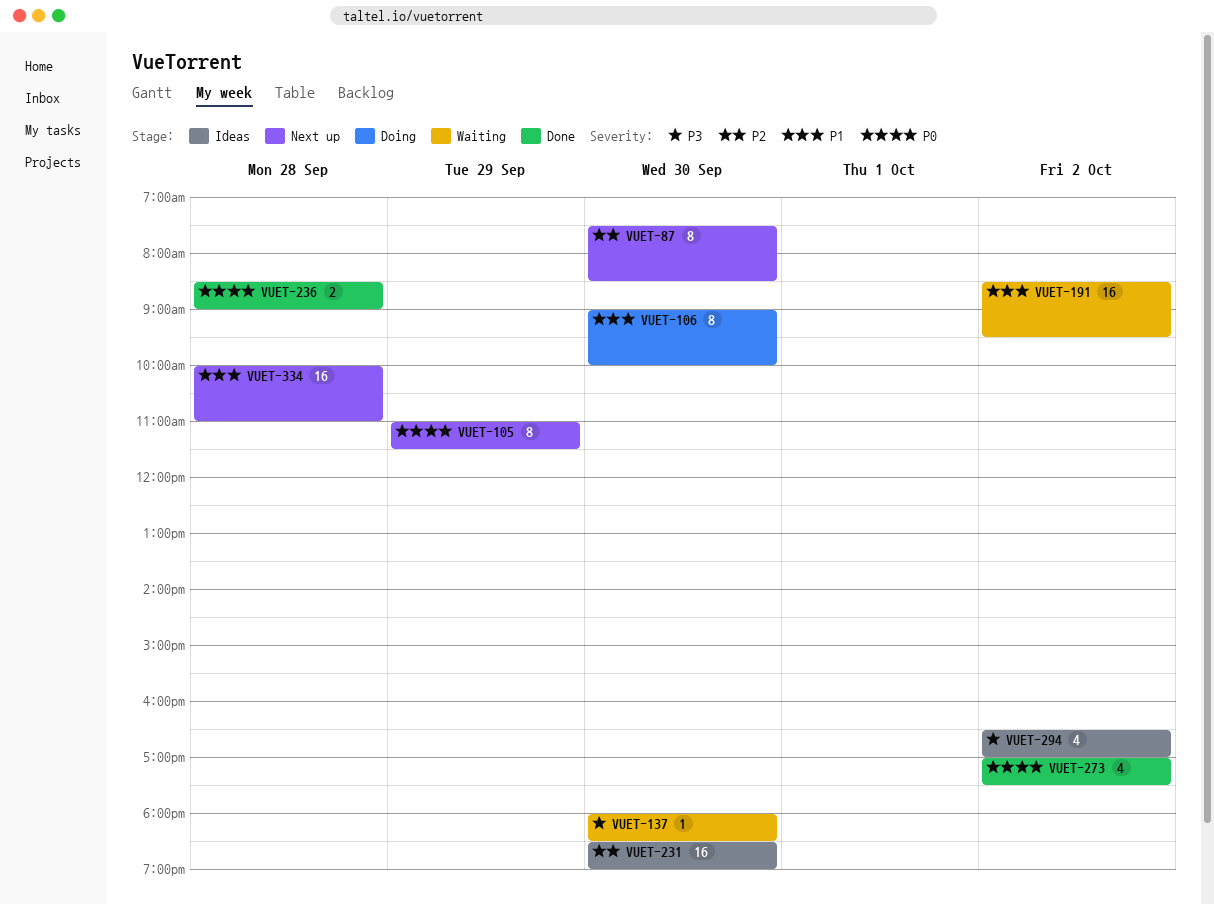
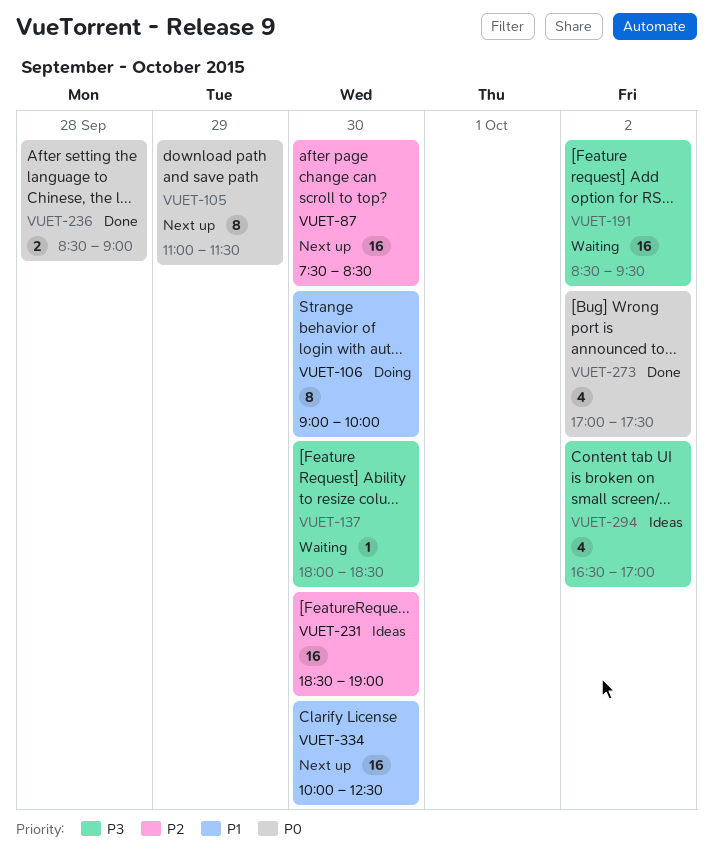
VUET-87, estimate: 8 -> 16
VUET-191, priority: P1 -> P3
VUET-334, day: Sep 28 -> Sep 30
VUET-334, ends: 11:00 -> 12:30

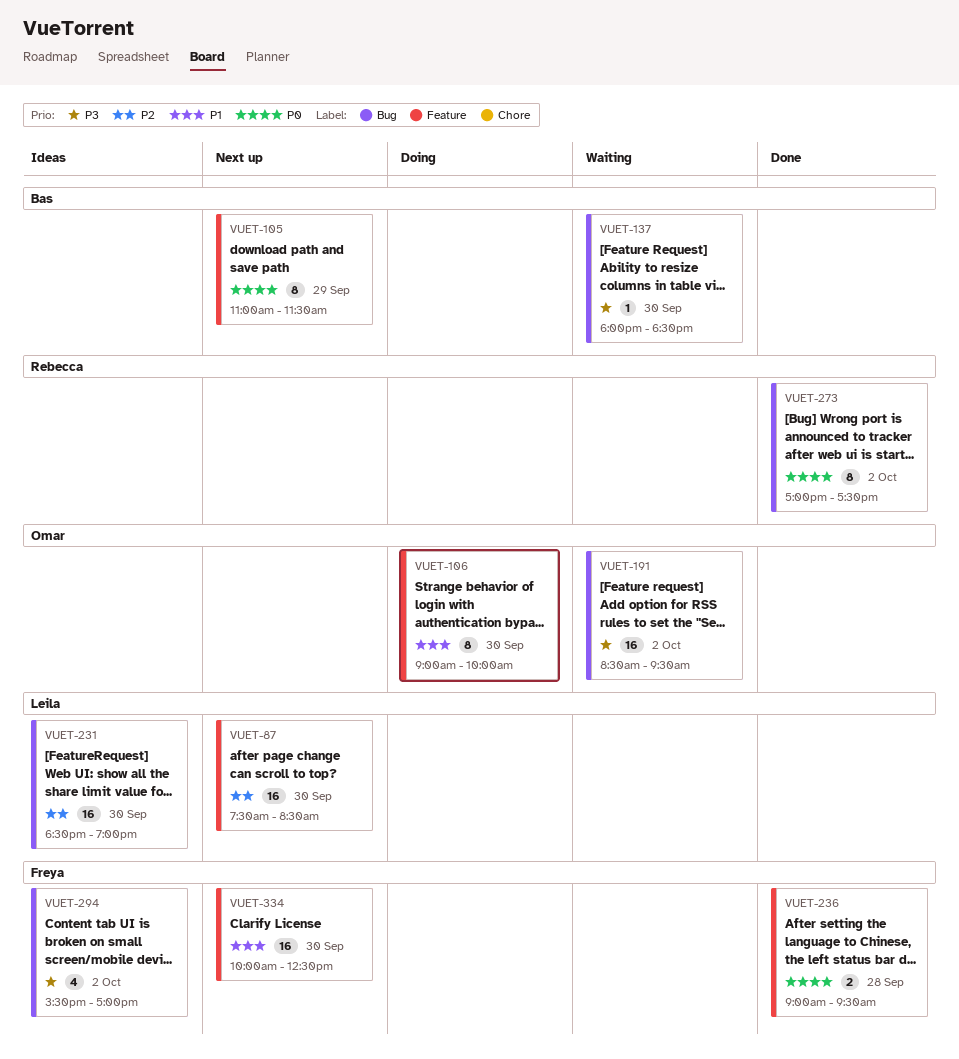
VUET-236, begins: 08:30 -> 09:00
VUET-236, ends: 09:00 -> 09:30
VUET-273, estimate: 4 -> 8
VUET-294, begins: 16:30 -> 15:30

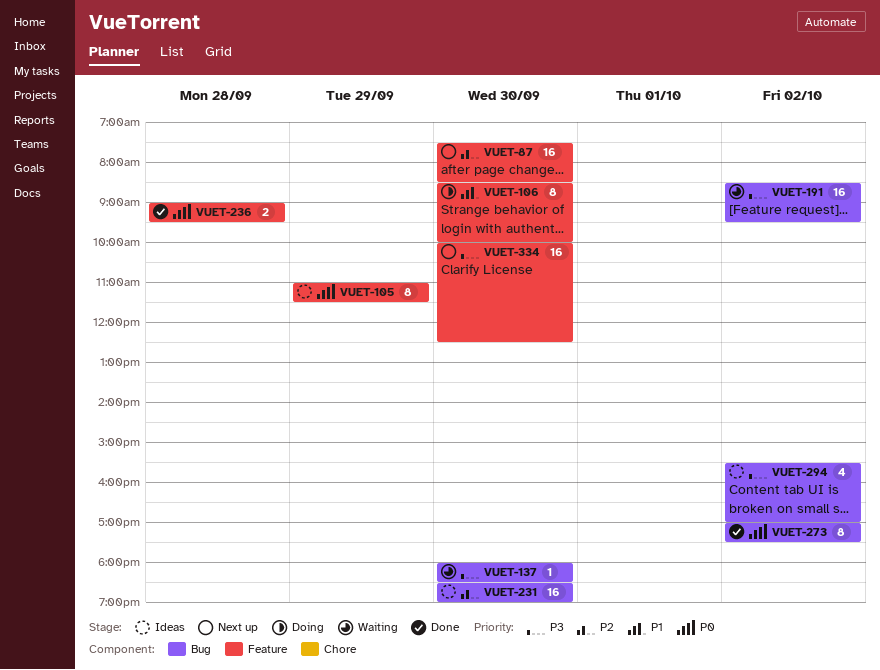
VUET-105, status: Next up -> Ideas
VUET-106, begins: 09:00 -> 08:30
VUET-334, priority: P1 -> P3

